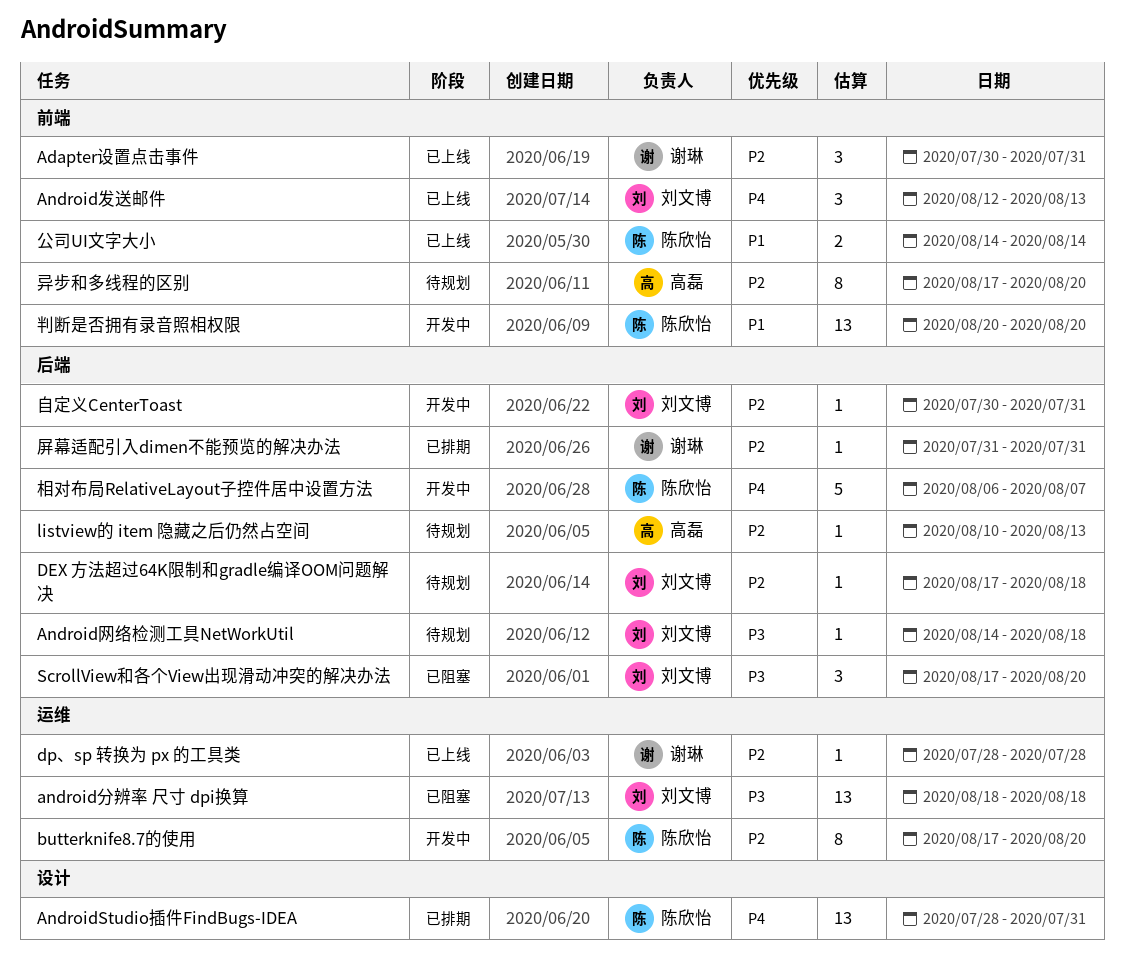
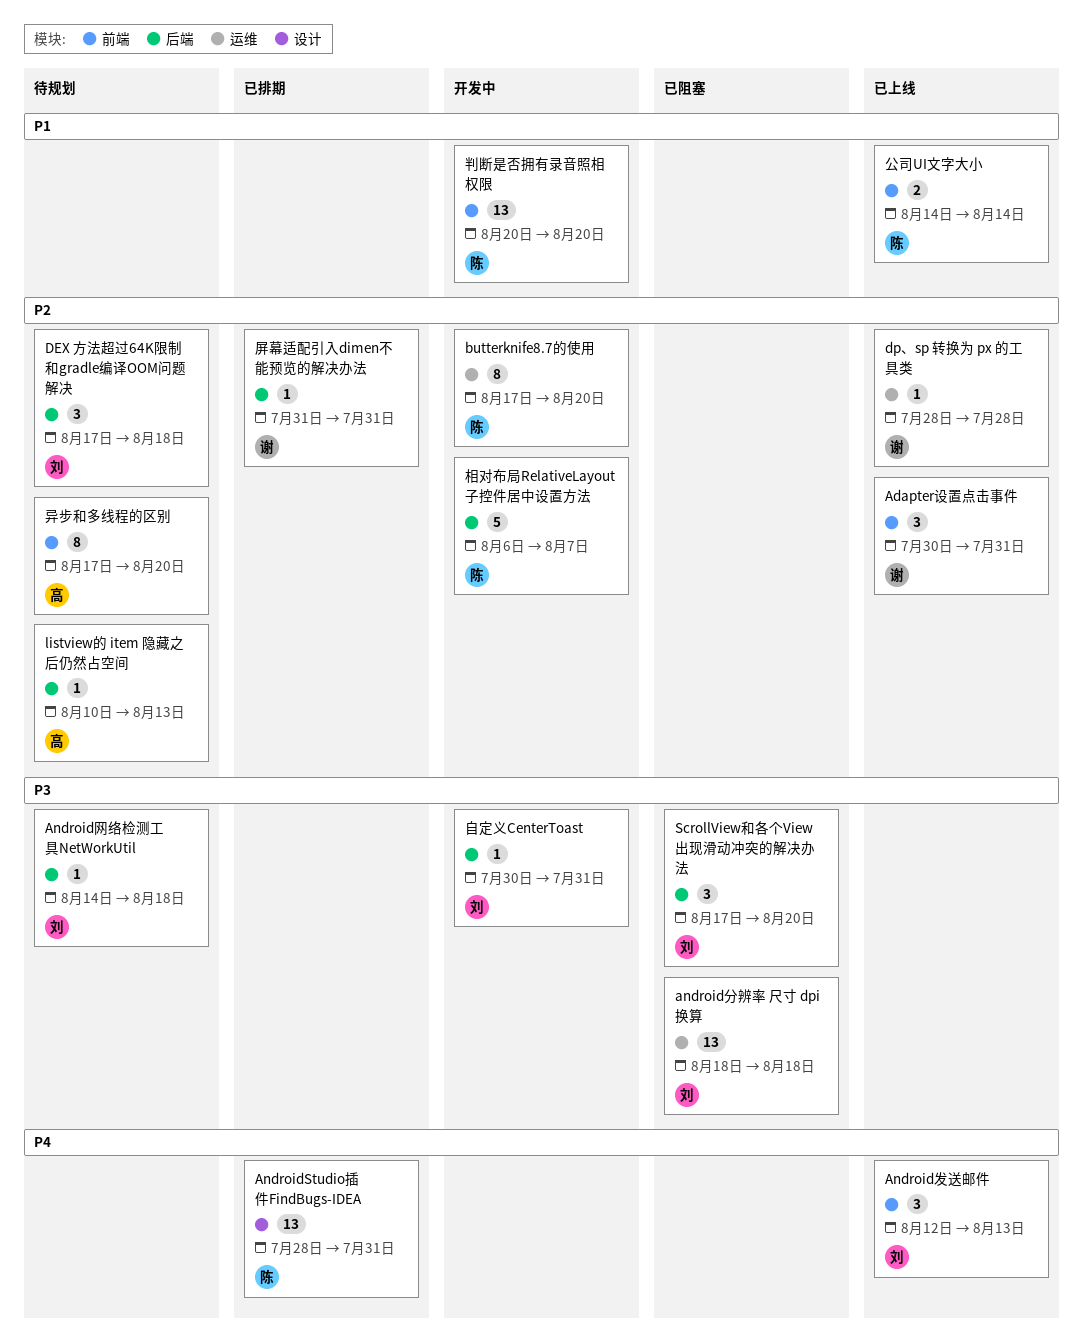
DEX 方法超过64K限制和gradle编译OOM问题解决, estimate: 1 -> 3
相对布局RelativeLayout子控件居中设置方法, priority: P4 -> P2
自定义CenterToast, priority: P2 -> P3

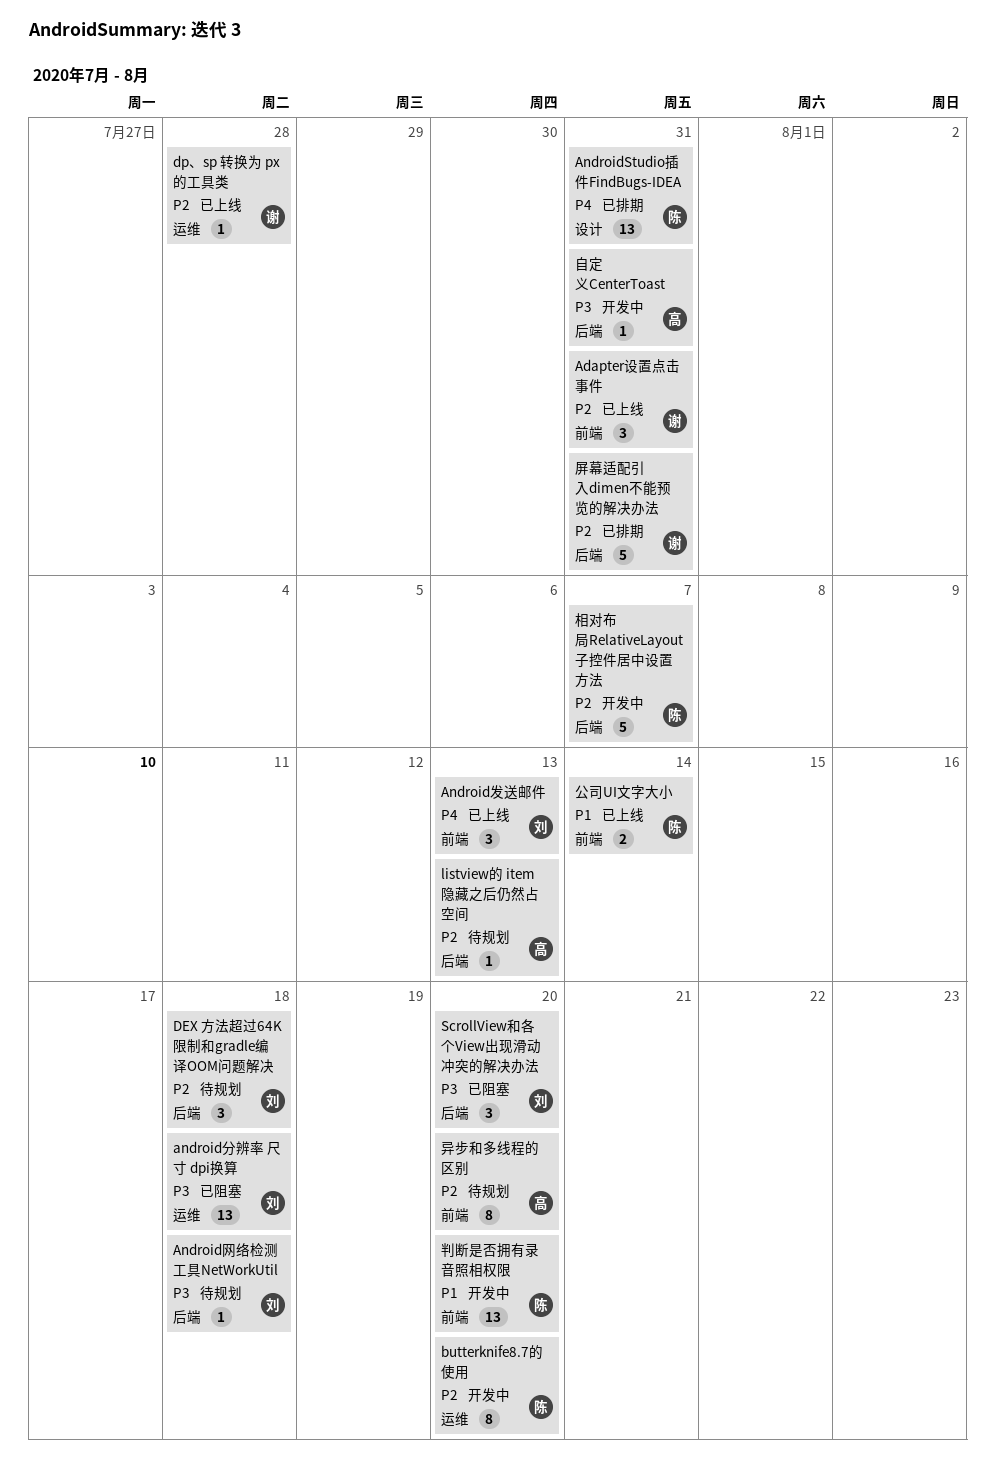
屏幕适配引入dimen不能预览的解决办法, estimate: 1 -> 5
自定义CenterToast, owner: 刘 -> 高

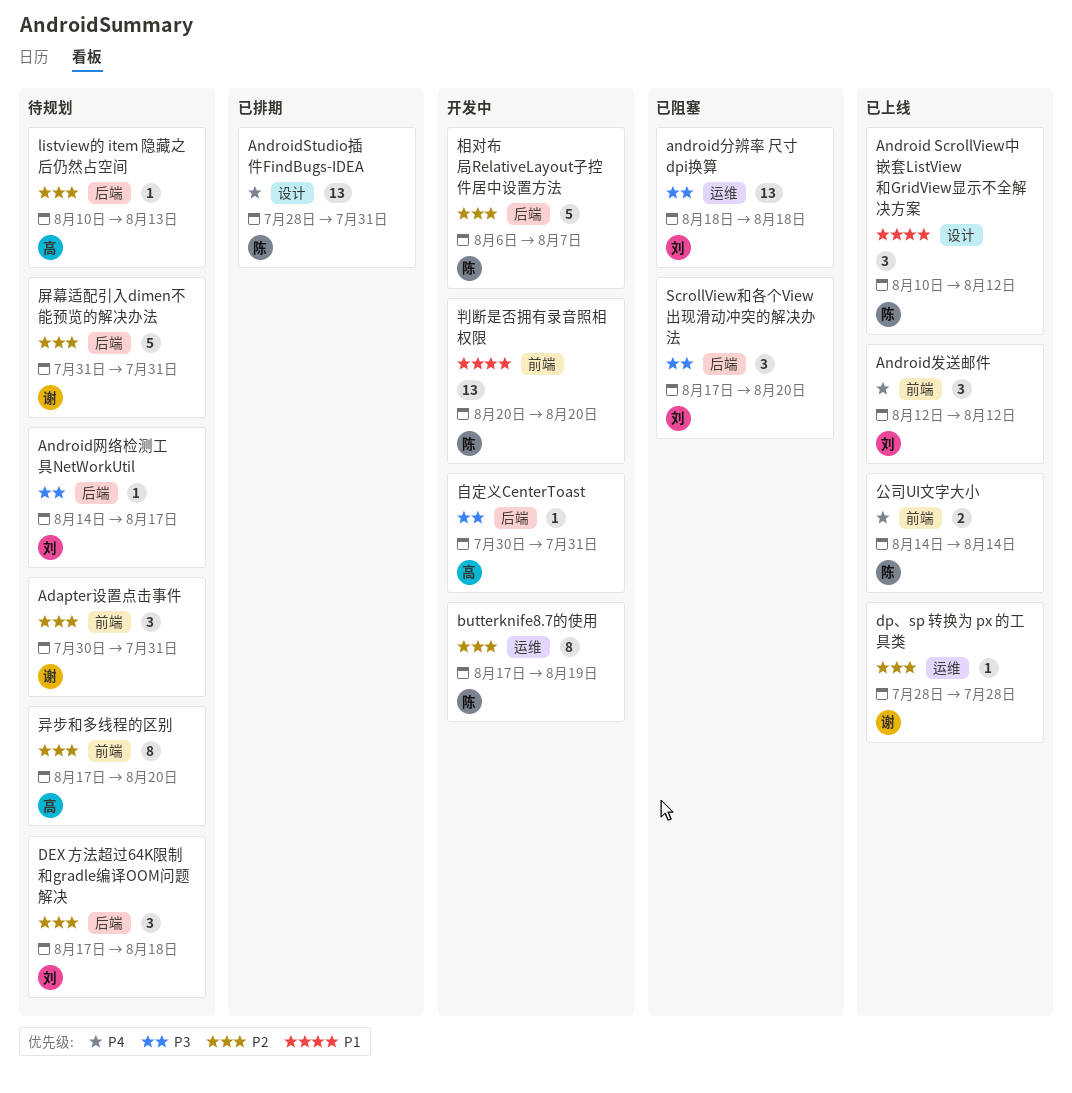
Adapter设置点击事件, status: 已上线 -> 待规划
Android ScrollView中嵌套ListView和GridView显示不全解决方案: none -> present
Android发送邮件, due: Aug 13 -> Aug 12
Android网络检测工具NetWorkUtil, due: Aug 18 -> Aug 17
butterknife8.7的使用, due: Aug 20 -> Aug 19
公司UI文字大小, priority: P1 -> P4
屏幕适配引入dimen不能预览的解决办法, status: 已排期 -> 待规划

